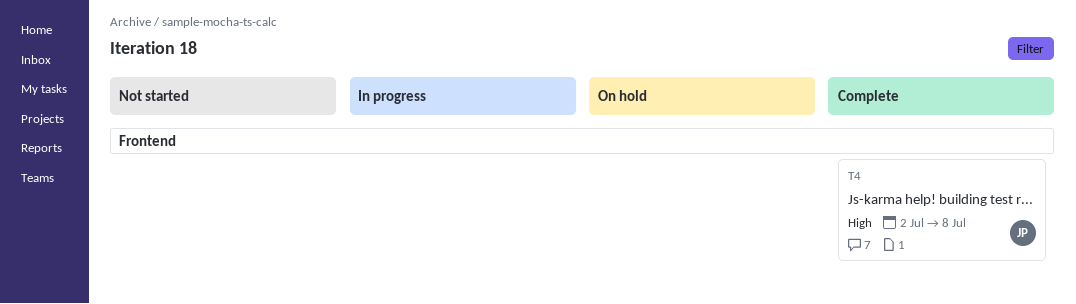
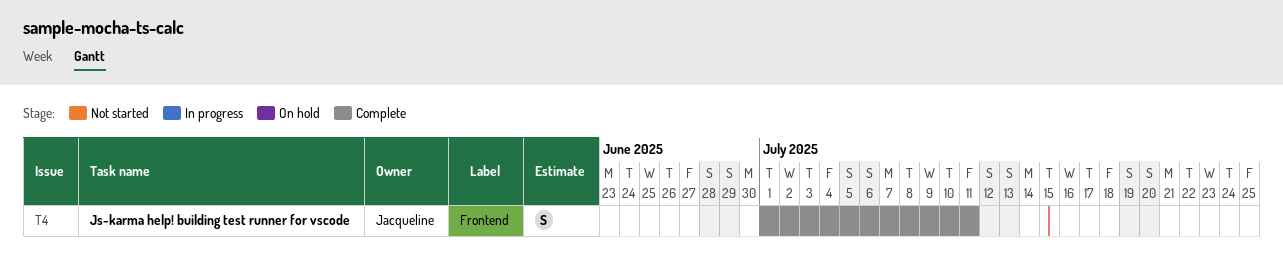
T4, start: Jul 2 -> Jul 1
T4, due: Jul 8 -> Jul 11

